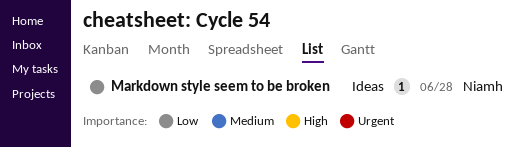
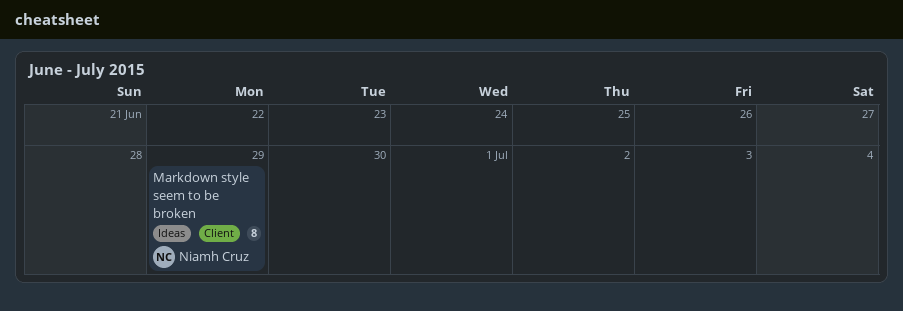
Markdown style seem to be broken, estimate: 1 -> 8
Markdown style seem to be broken, due: Jun 28 -> Jun 29

